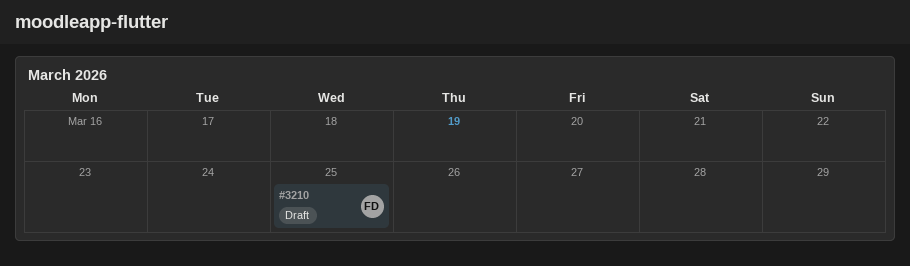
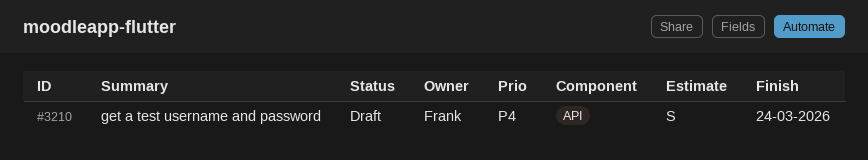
#3210, due: Mar 25 -> Mar 24

